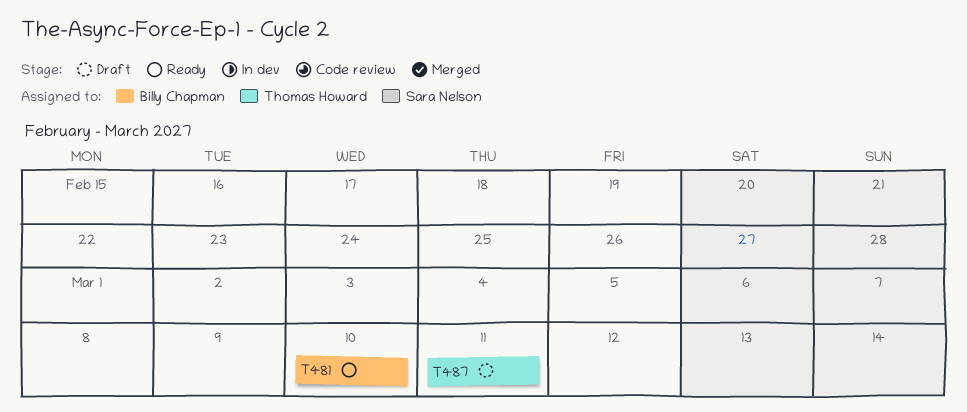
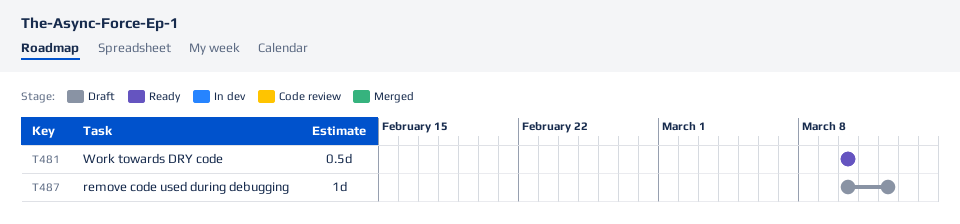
T487, due: Mar 11 -> Mar 12

